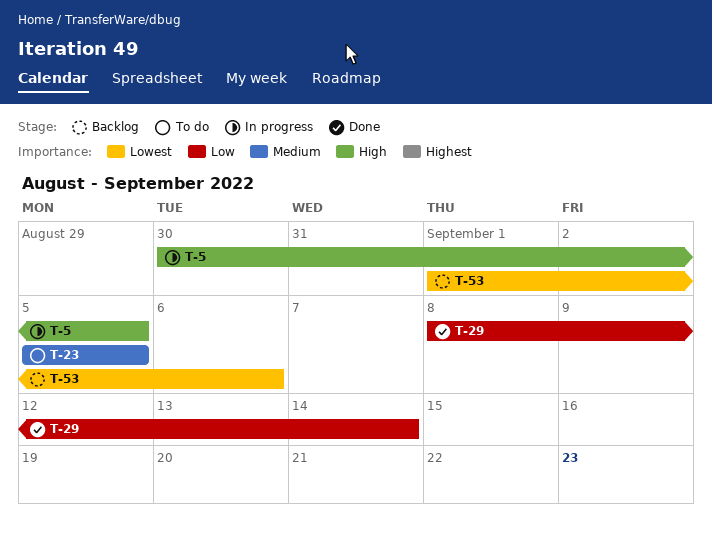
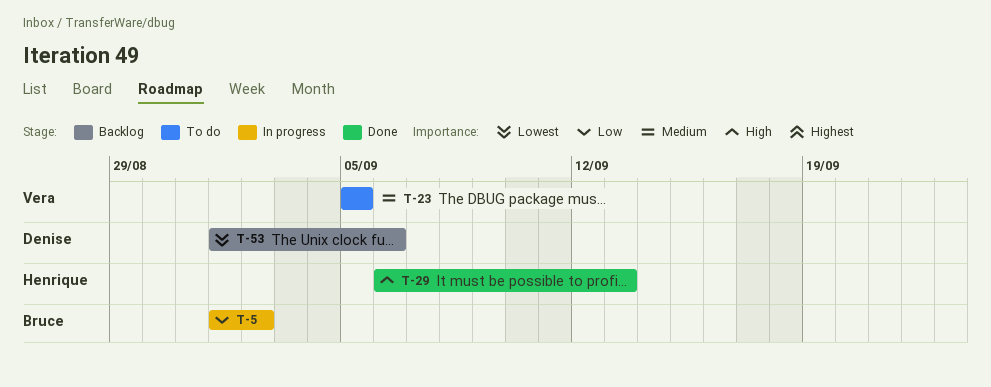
T-5, priority: High -> Low
T-5, start: Aug 30 -> Sep 1
T-5, due: Sep 5 -> Sep 2
T-29, priority: Low -> High
T-29, start: Sep 8 -> Sep 6
T-29, due: Sep 14 -> Sep 13

